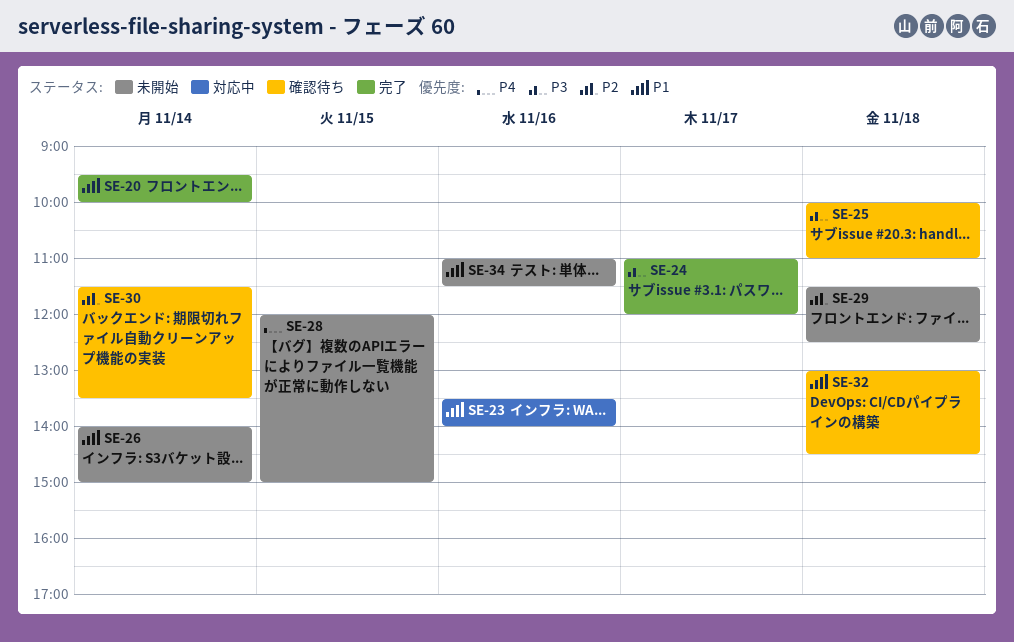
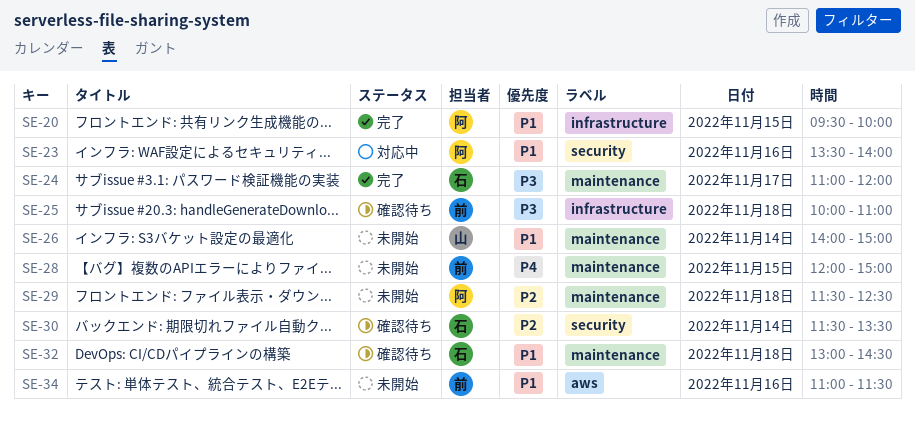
SE-20, day: Nov 14 -> Nov 15

